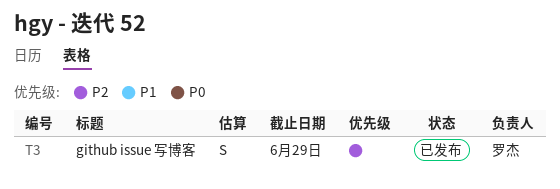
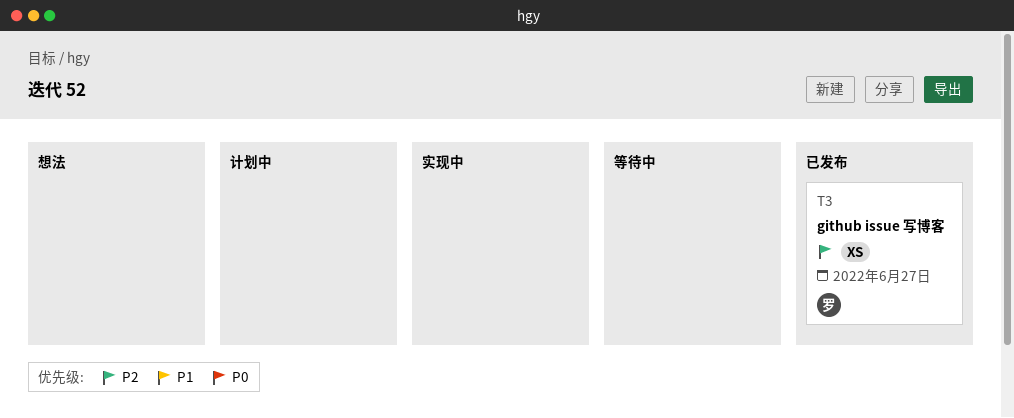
T3, estimate: S -> XS
T3, due: Jun 29 -> Jun 27

